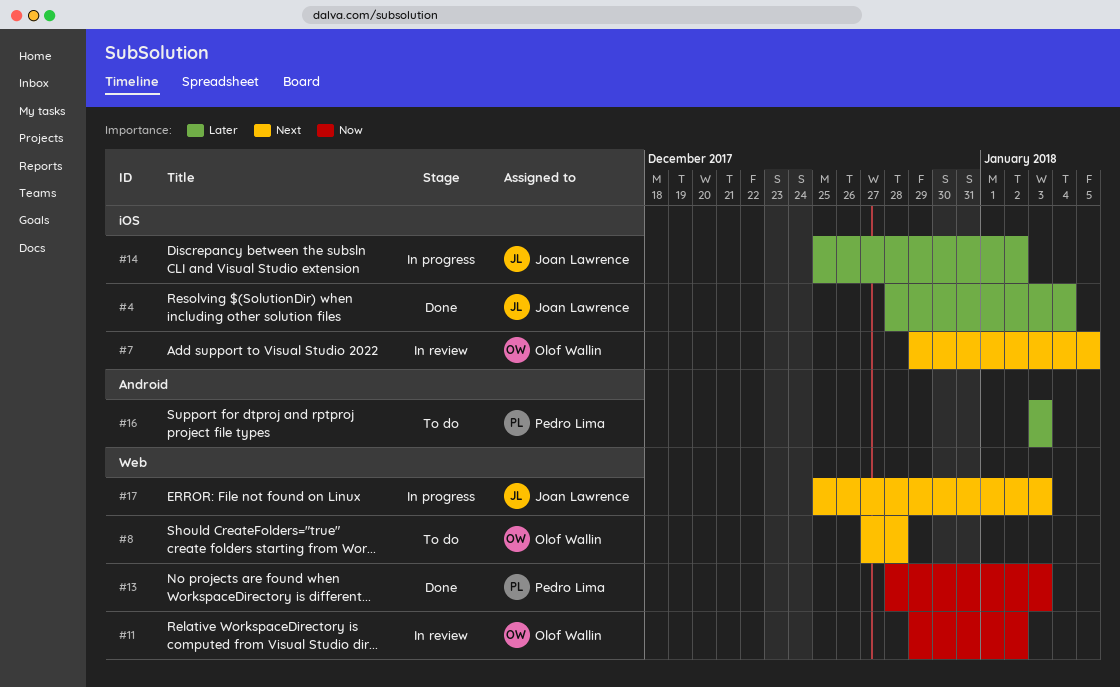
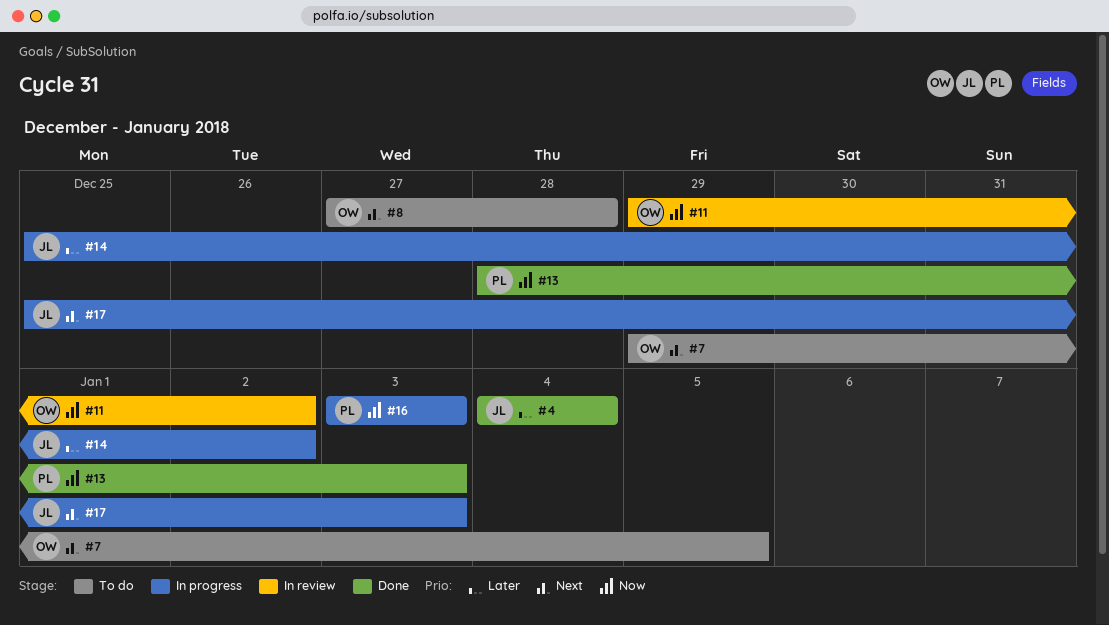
#4, start: Dec 28 -> Jan 4
#7, status: In review -> To do
#16, status: To do -> In progress
#16, priority: Later -> Now

